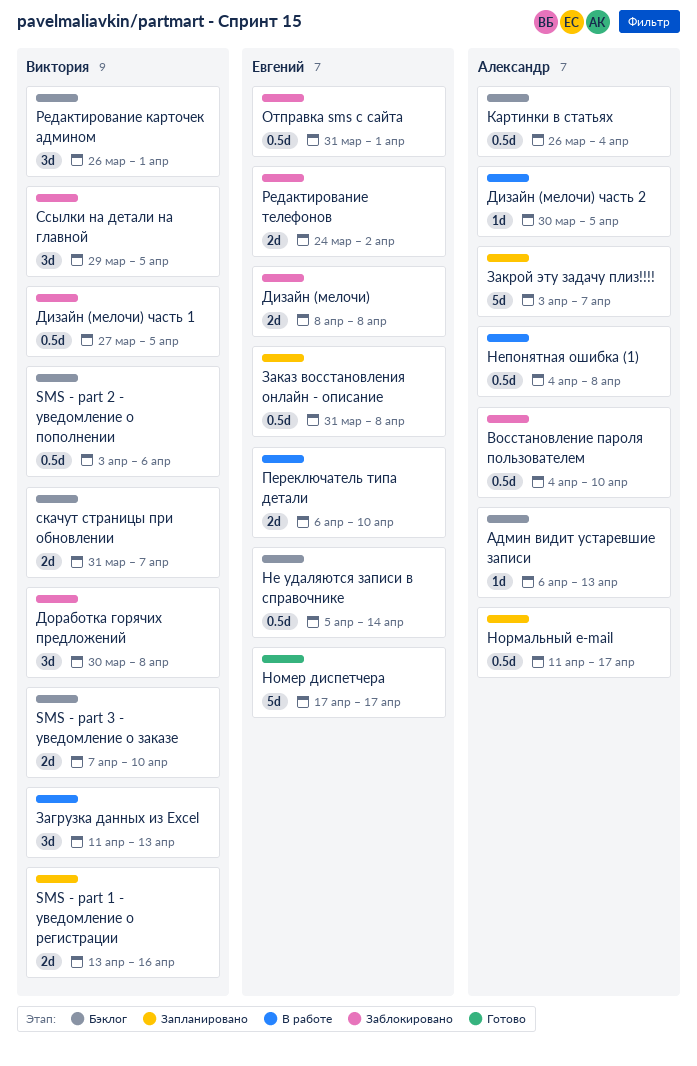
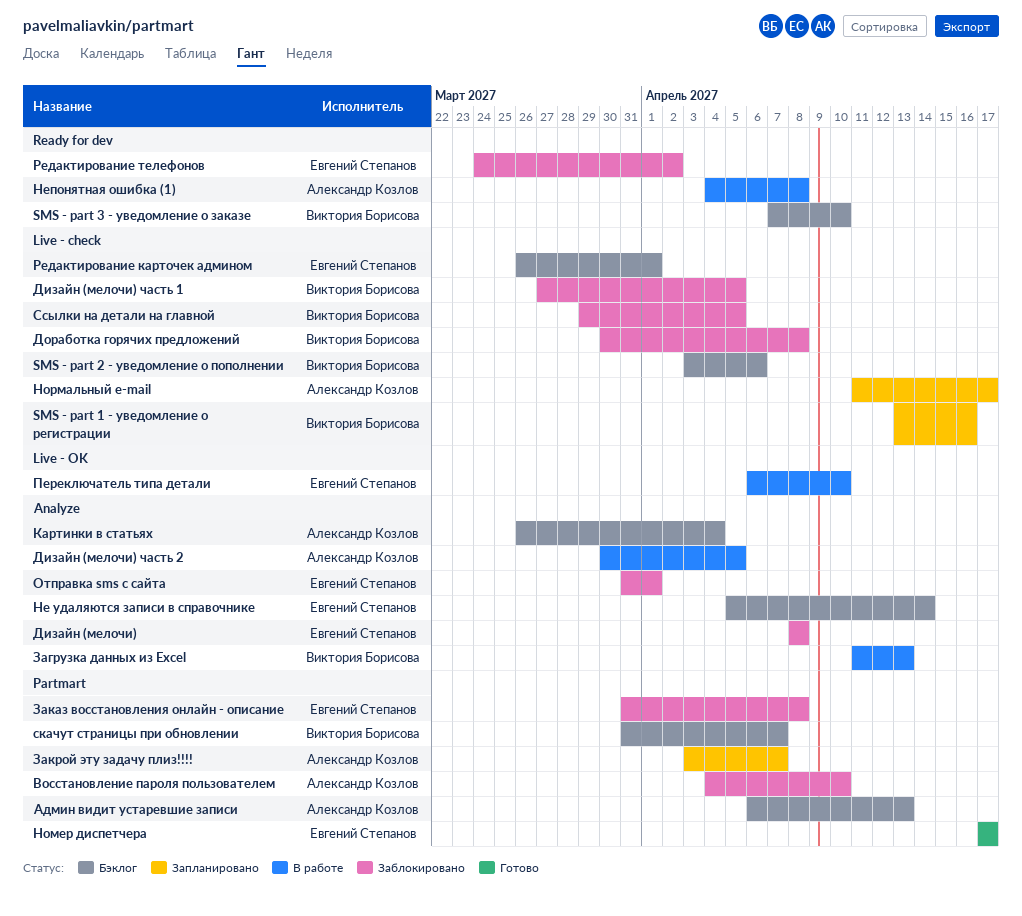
Заказ восстановления онлайн - описание, status: Запланировано -> Заблокировано
Редактирование карточек админом, owner: Виктория Борисова -> Евгений Степанов

